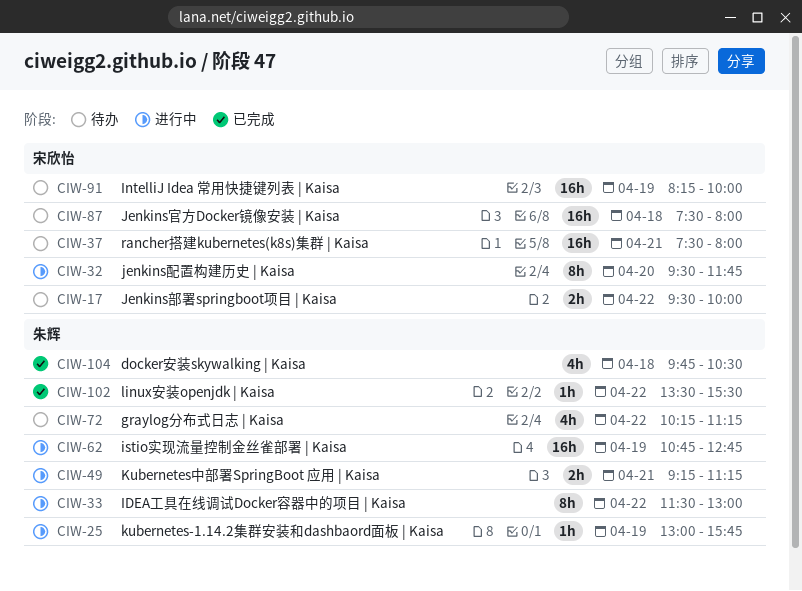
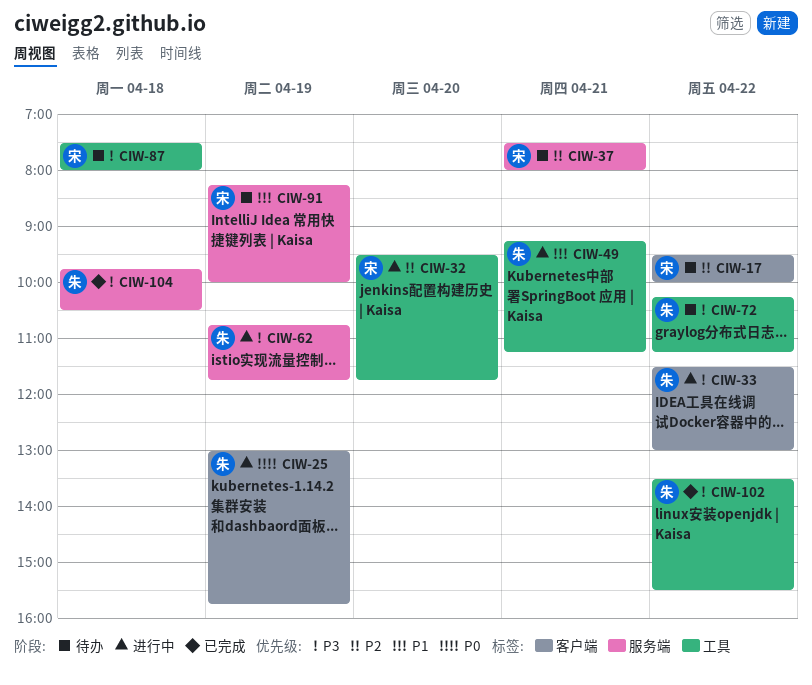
CIW-62, ends: 12:45 -> 11:45

